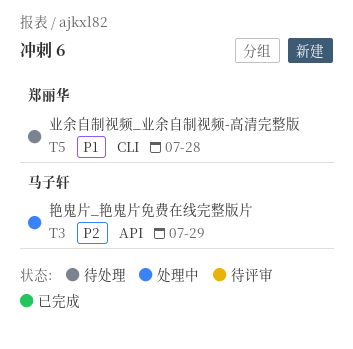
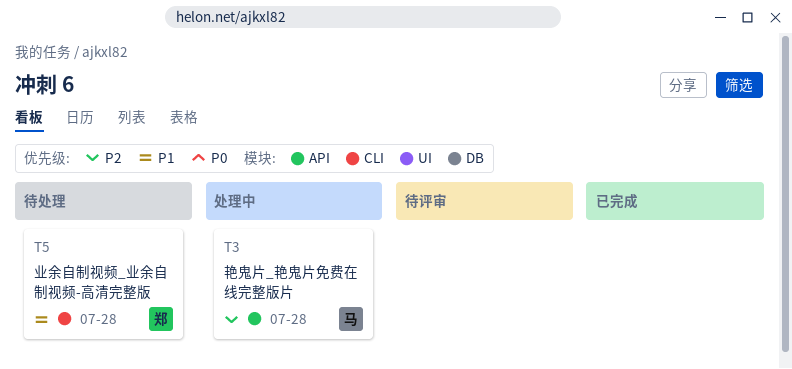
T3, due: Jul 29 -> Jul 28

